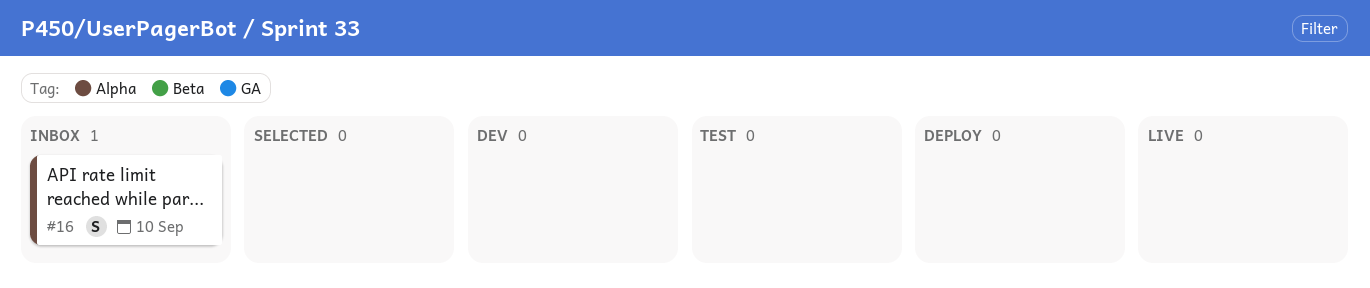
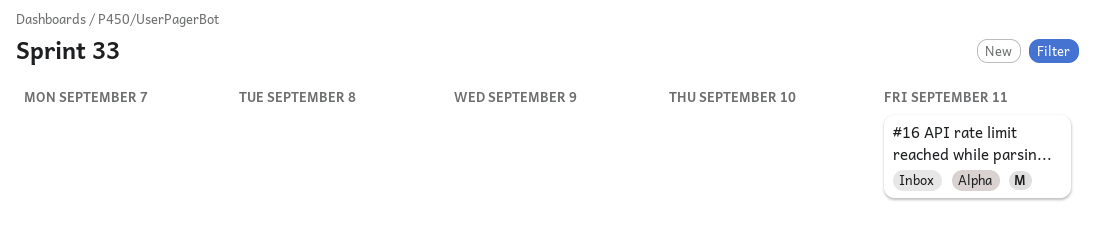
#16, estimate: S -> M
#16, due: Sep 10 -> Sep 11

